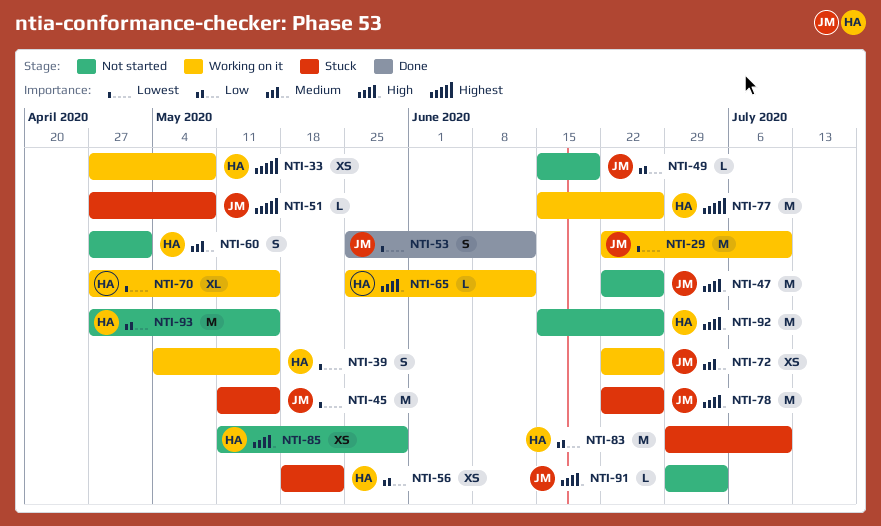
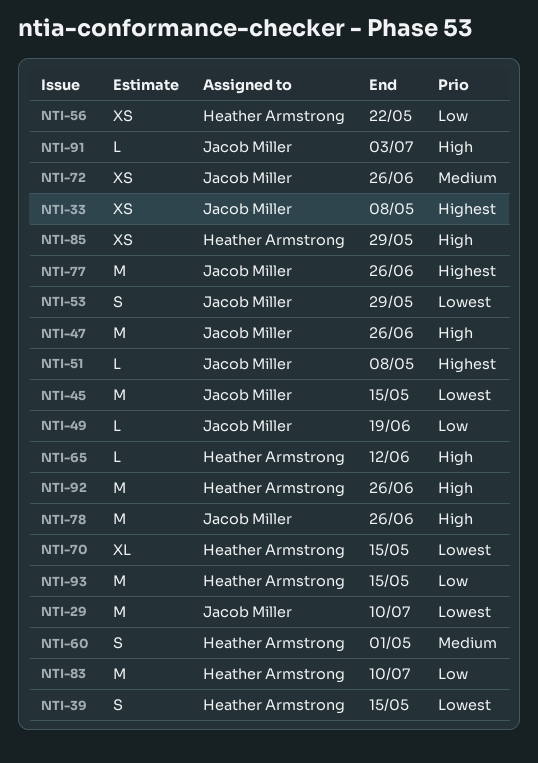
NTI-33, owner: Heather Armstrong -> Jacob Miller
NTI-53, due: Jun 12 -> May 29
NTI-77, owner: Heather Armstrong -> Jacob Miller

